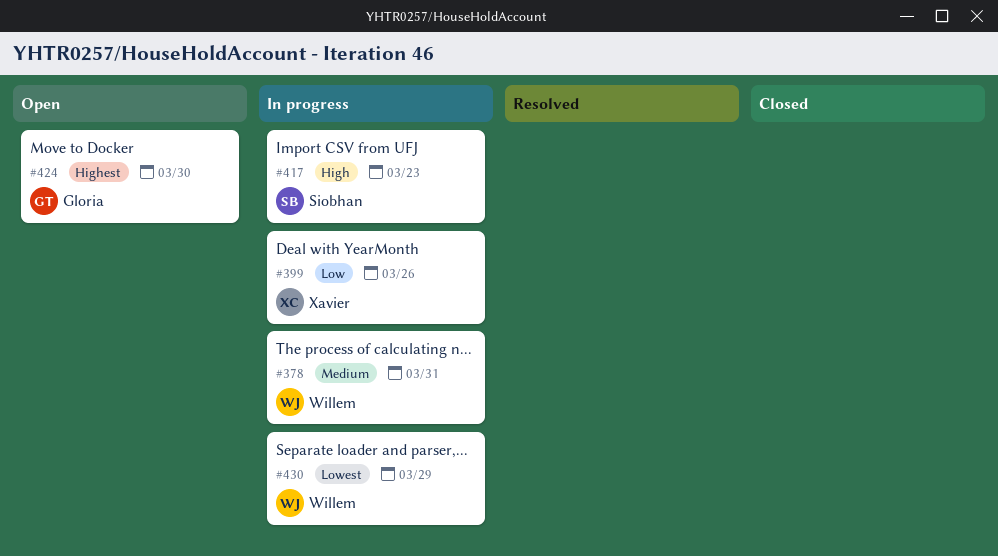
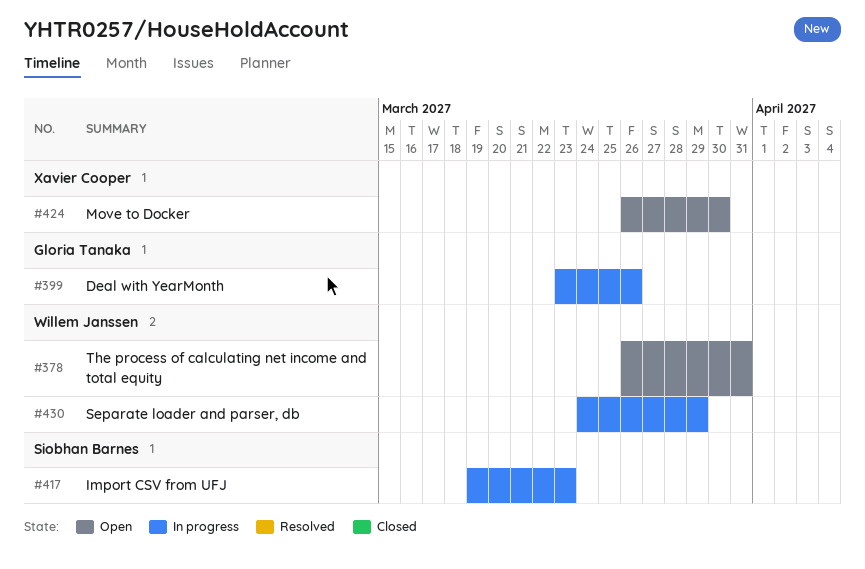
#378, status: In progress -> Open
#399, owner: Xavier Cooper -> Gloria Tanaka
#424, owner: Gloria Tanaka -> Xavier Cooper

